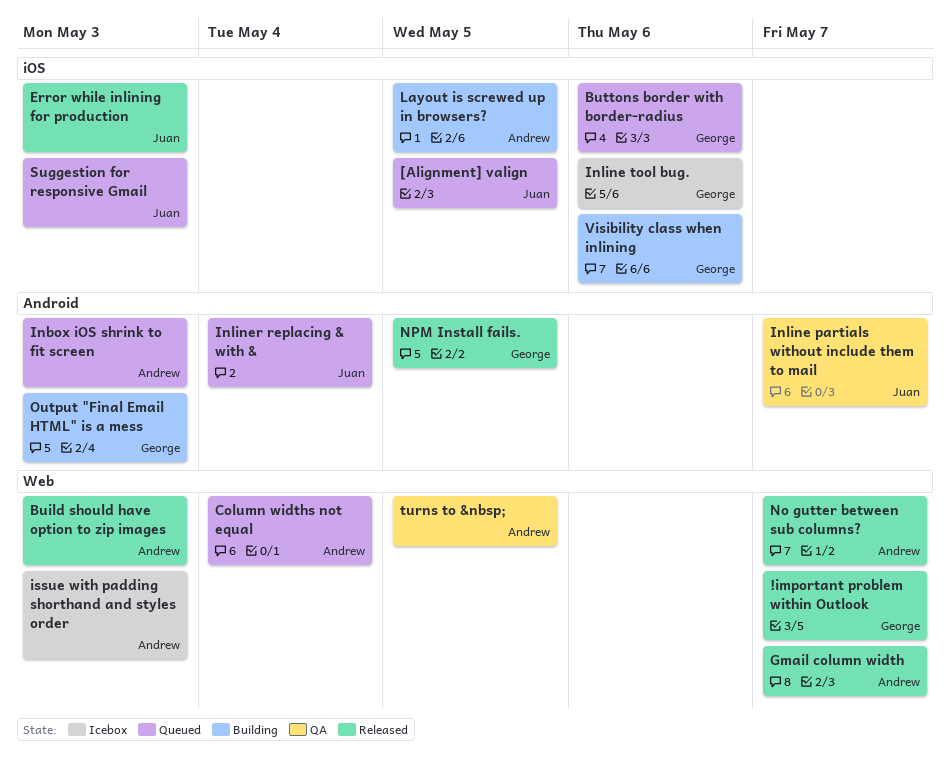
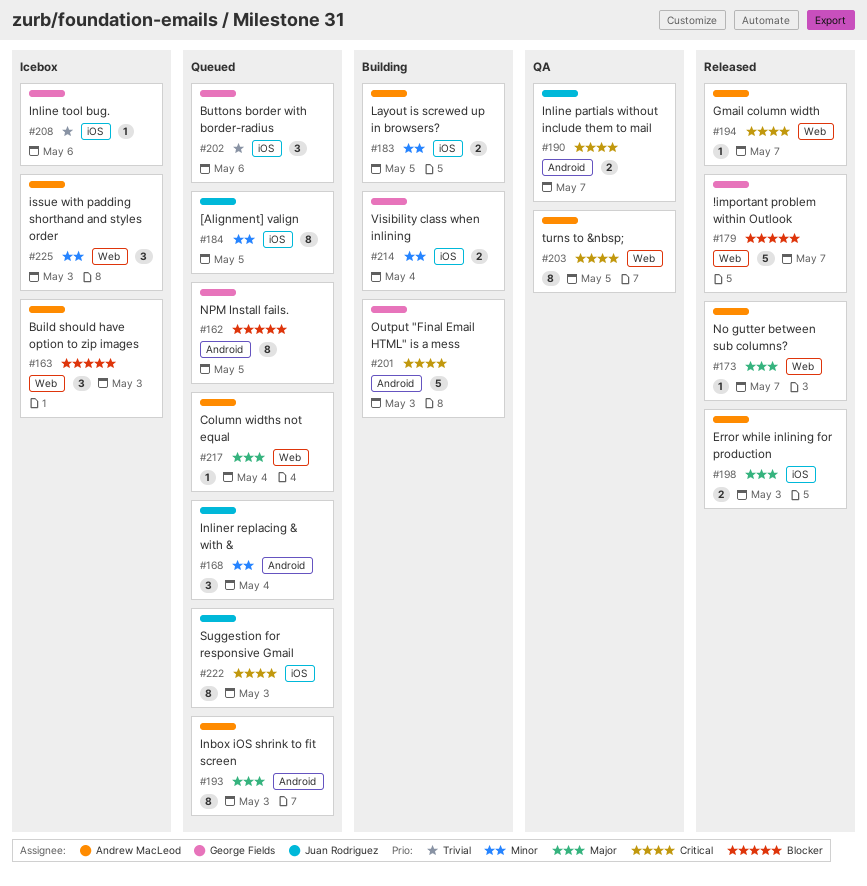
Build should have option to zip images, status: Released -> Icebox
Error while inlining for production, owner: Juan Rodriguez -> Andrew MacLeod
NPM Install fails., status: Released -> Queued
Visibility class when inlining, due: May 6 -> May 4

